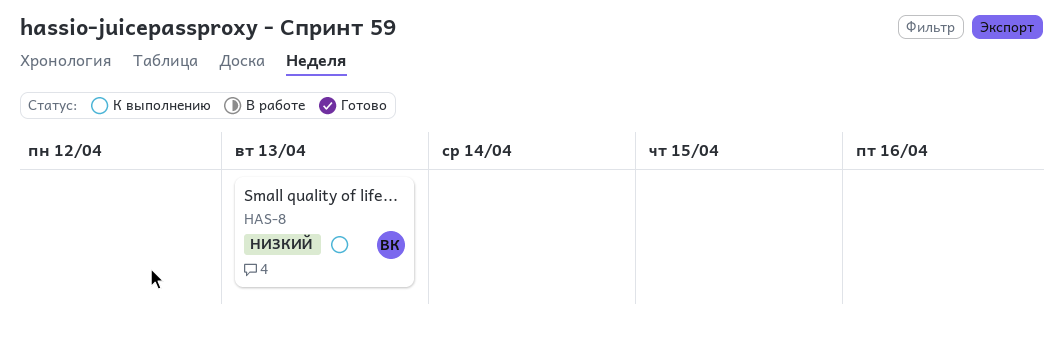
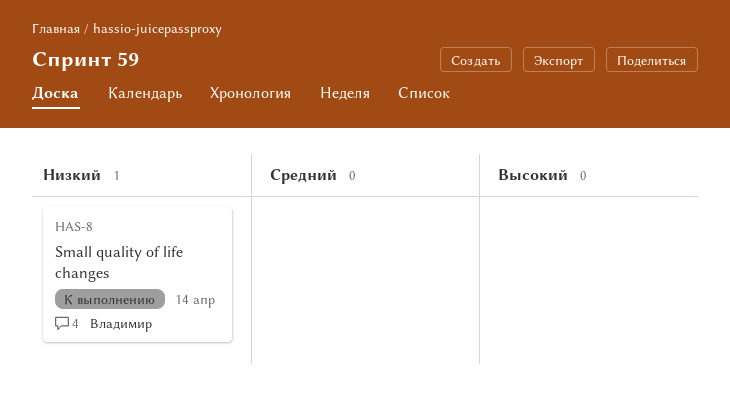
HAS-8, due: Apr 13 -> Apr 14

